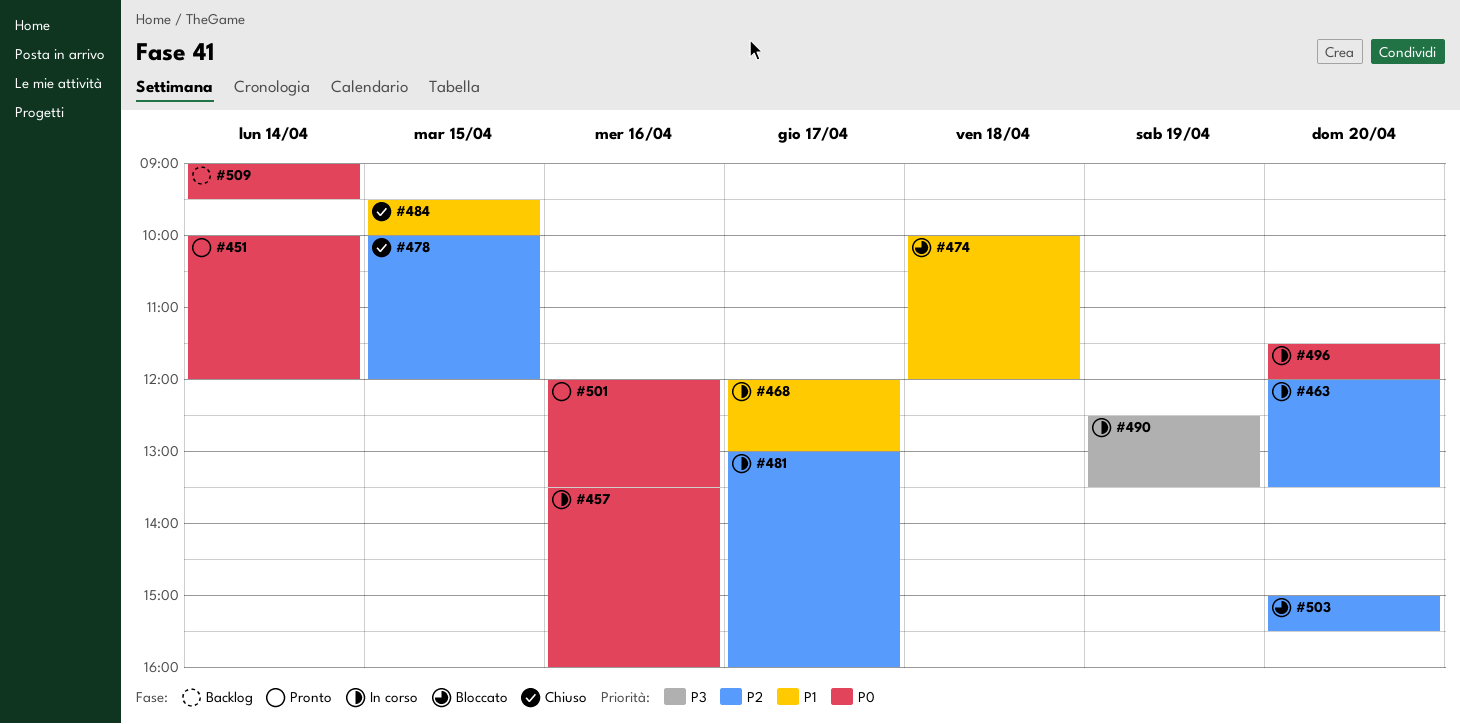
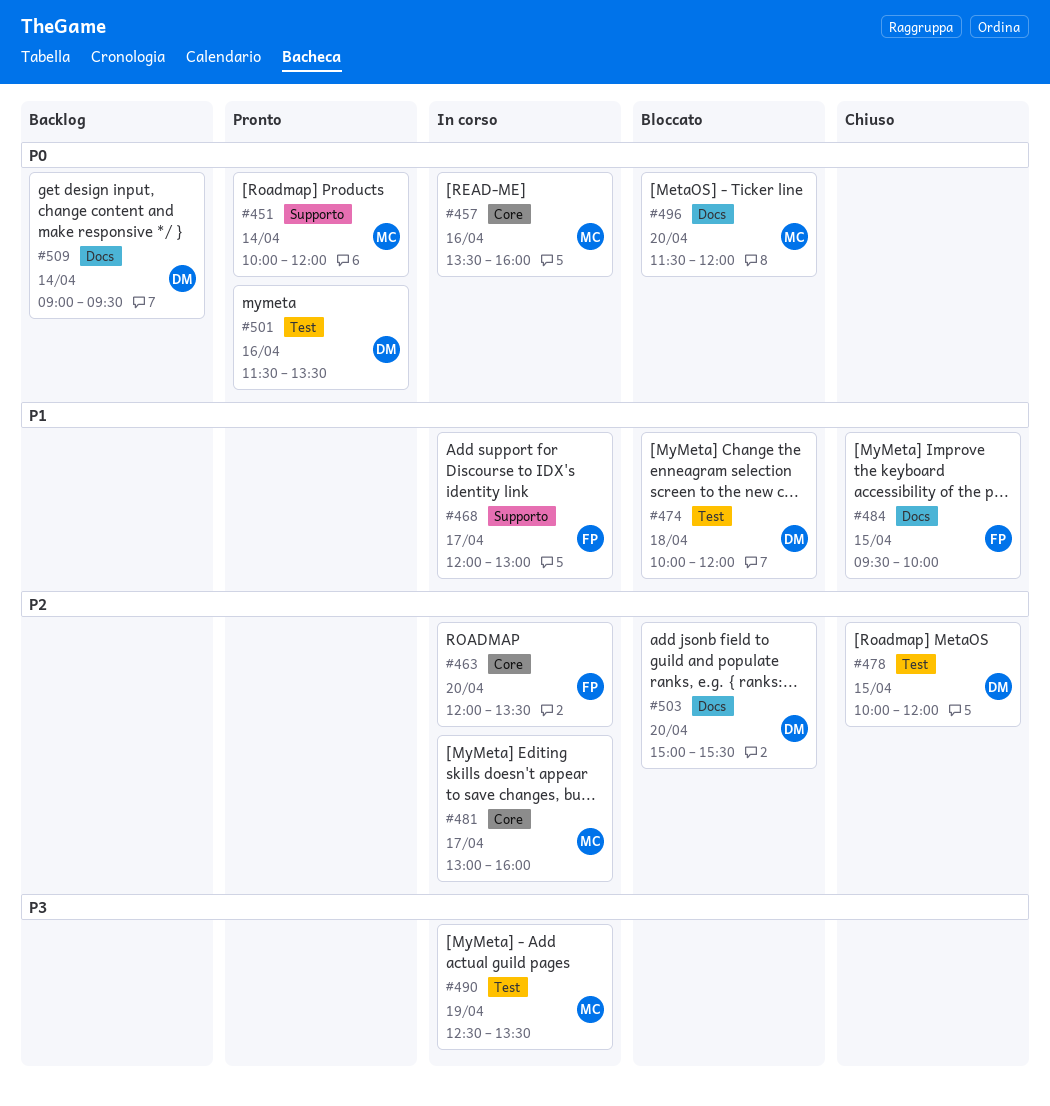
#496, status: In corso -> Bloccato
#501, begins: 12:00 -> 11:30

